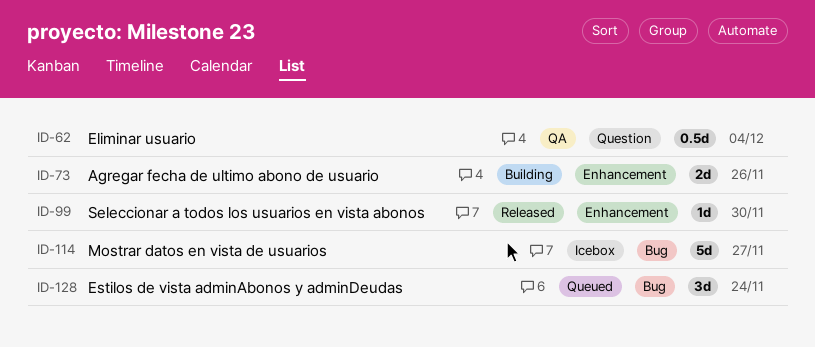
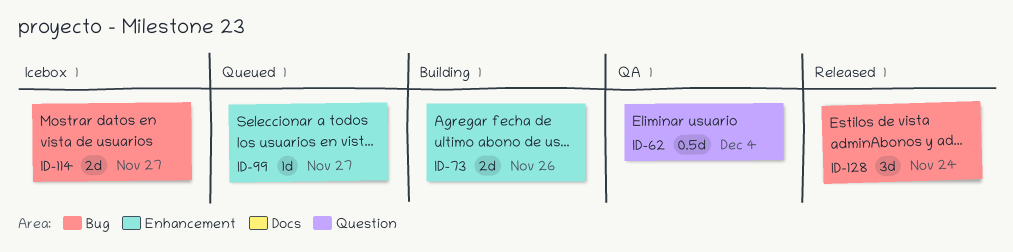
ID-99, status: Released -> Queued
ID-99, due: Nov 30 -> Nov 27
ID-114, estimate: 5d -> 2d
ID-128, status: Queued -> Released

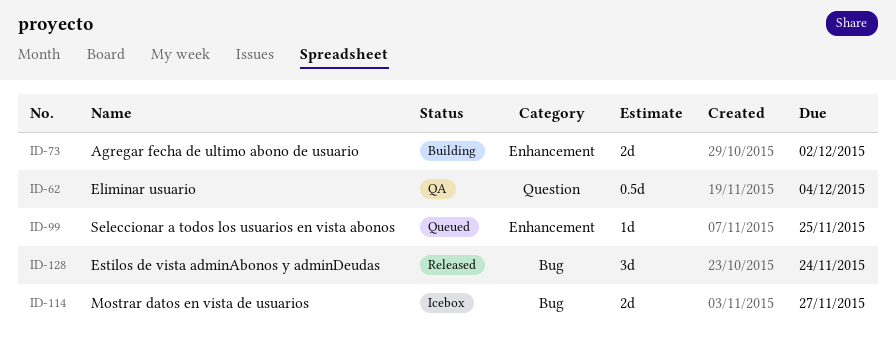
ID-73, due: Nov 26 -> Dec 2
ID-99, due: Nov 27 -> Nov 25

